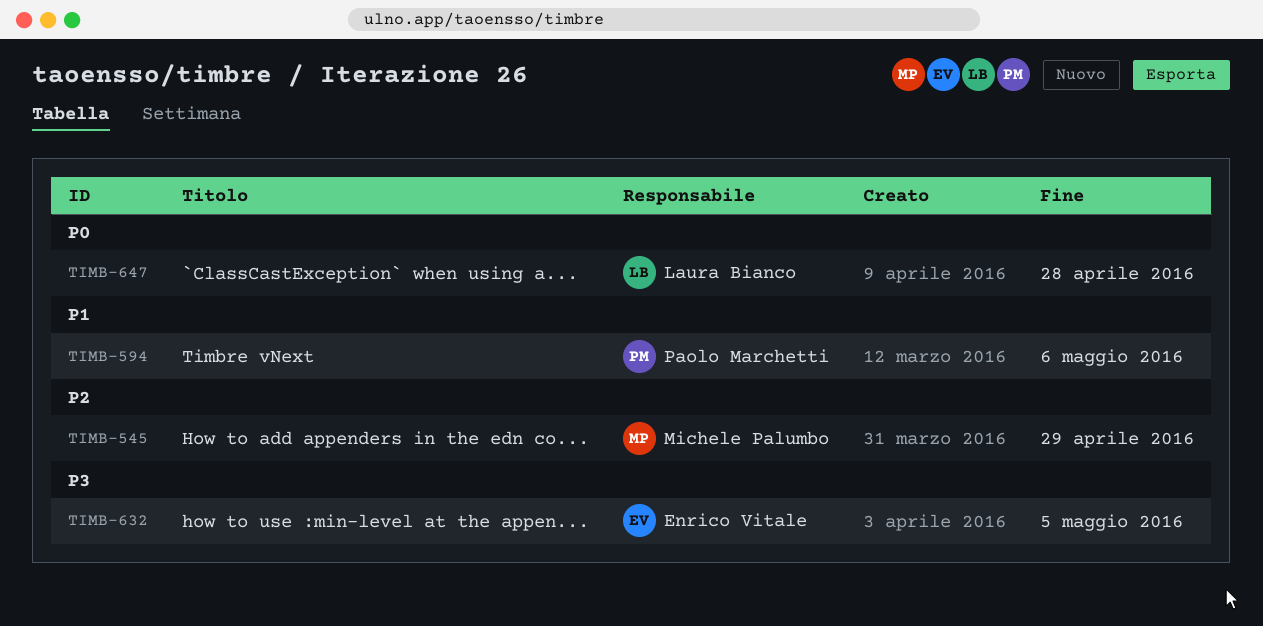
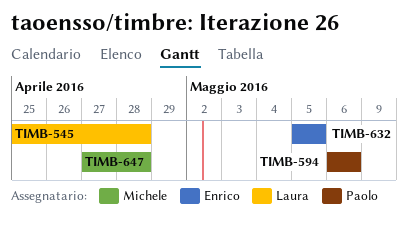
TIMB-545, owner: Michele Palumbo -> Laura Bianco
TIMB-545, due: Apr 29 -> Apr 28
TIMB-647, owner: Laura Bianco -> Michele Palumbo

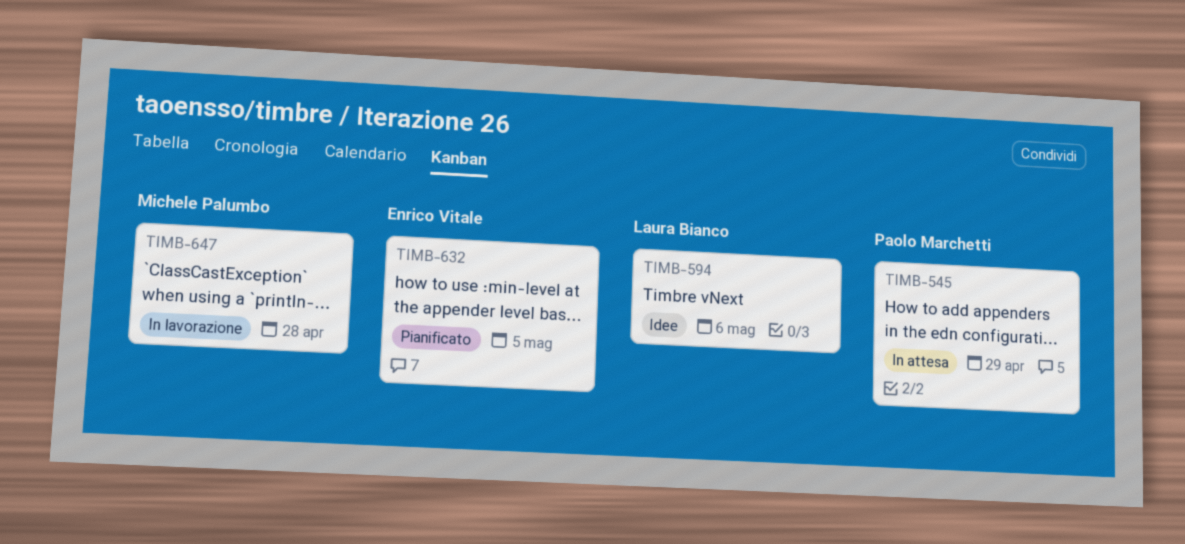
TIMB-545, owner: Laura Bianco -> Paolo Marchetti
TIMB-545, due: Apr 28 -> Apr 29
TIMB-594, owner: Paolo Marchetti -> Laura Bianco

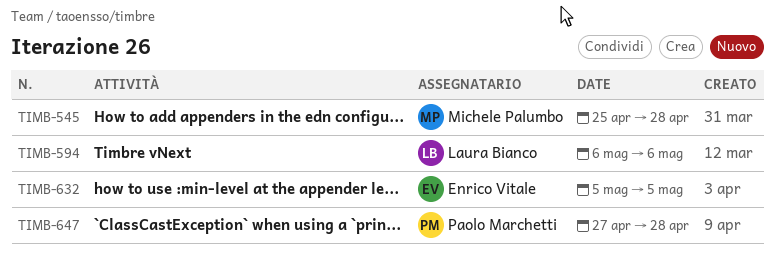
TIMB-545, owner: Paolo Marchetti -> Michele Palumbo
TIMB-545, due: Apr 29 -> Apr 28
TIMB-647, owner: Michele Palumbo -> Paolo Marchetti

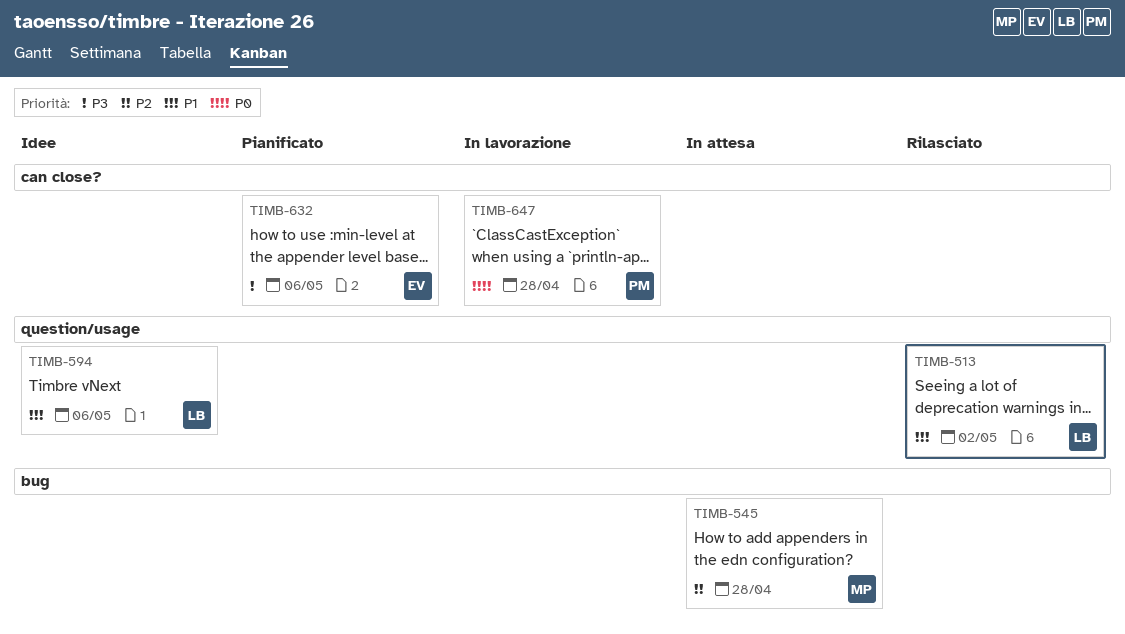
TIMB-513: none -> present
TIMB-632, due: May 5 -> May 6

